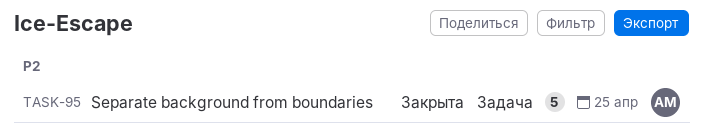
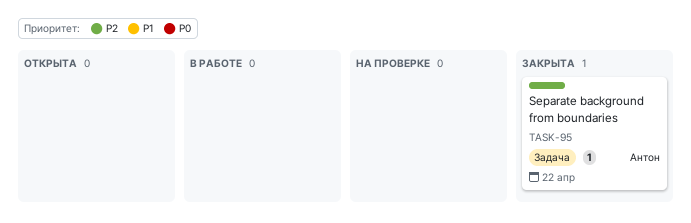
TASK-95, estimate: 5 -> 1
TASK-95, due: Apr 25 -> Apr 22

